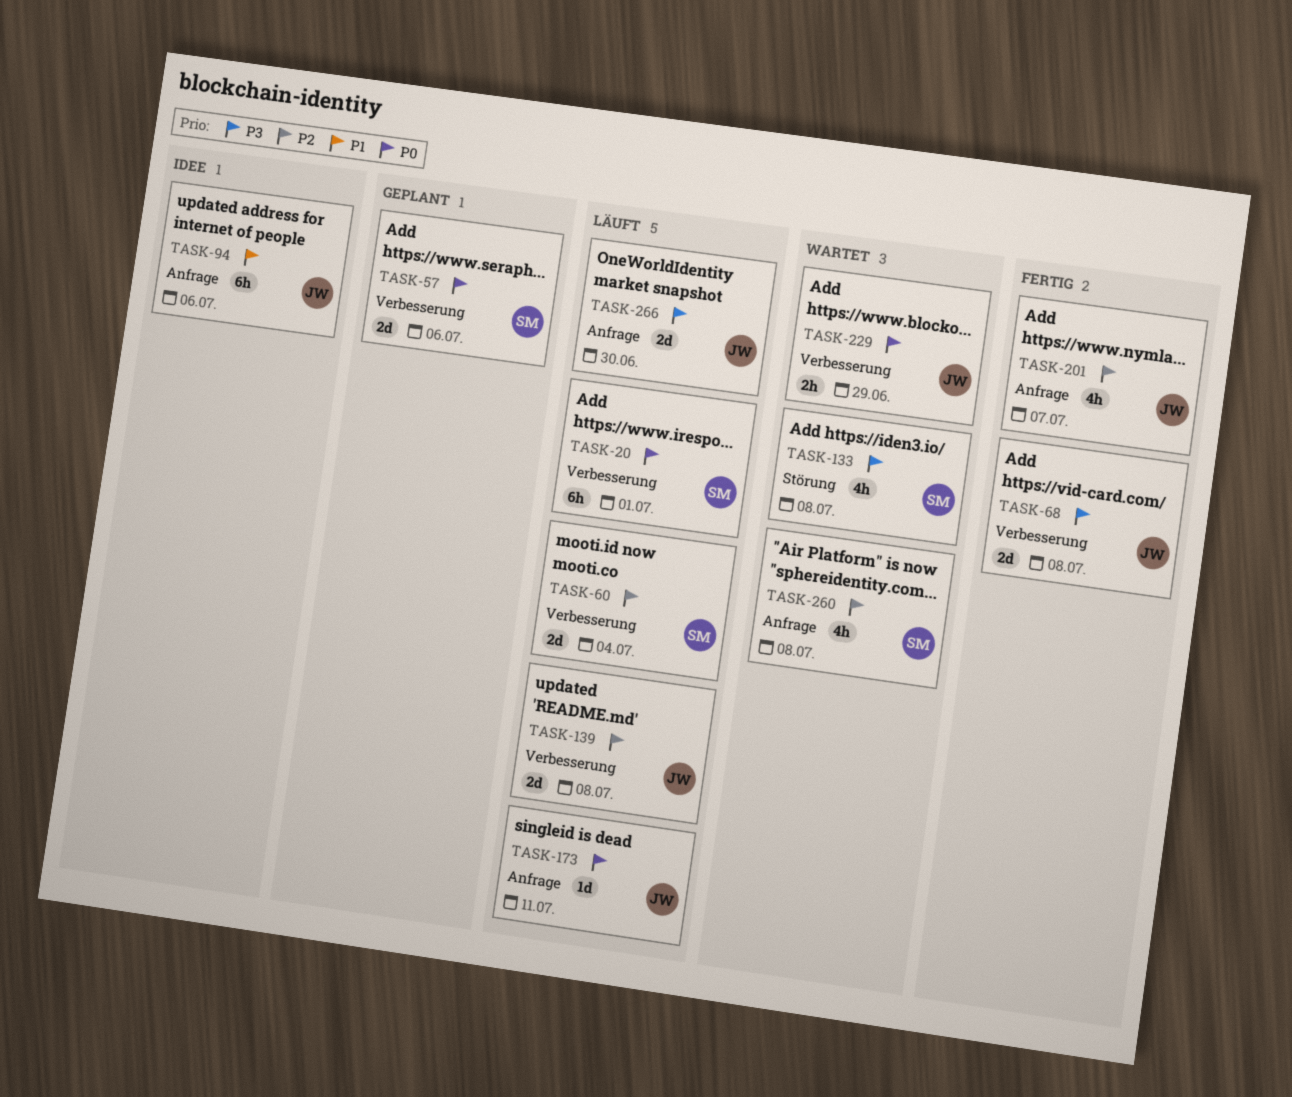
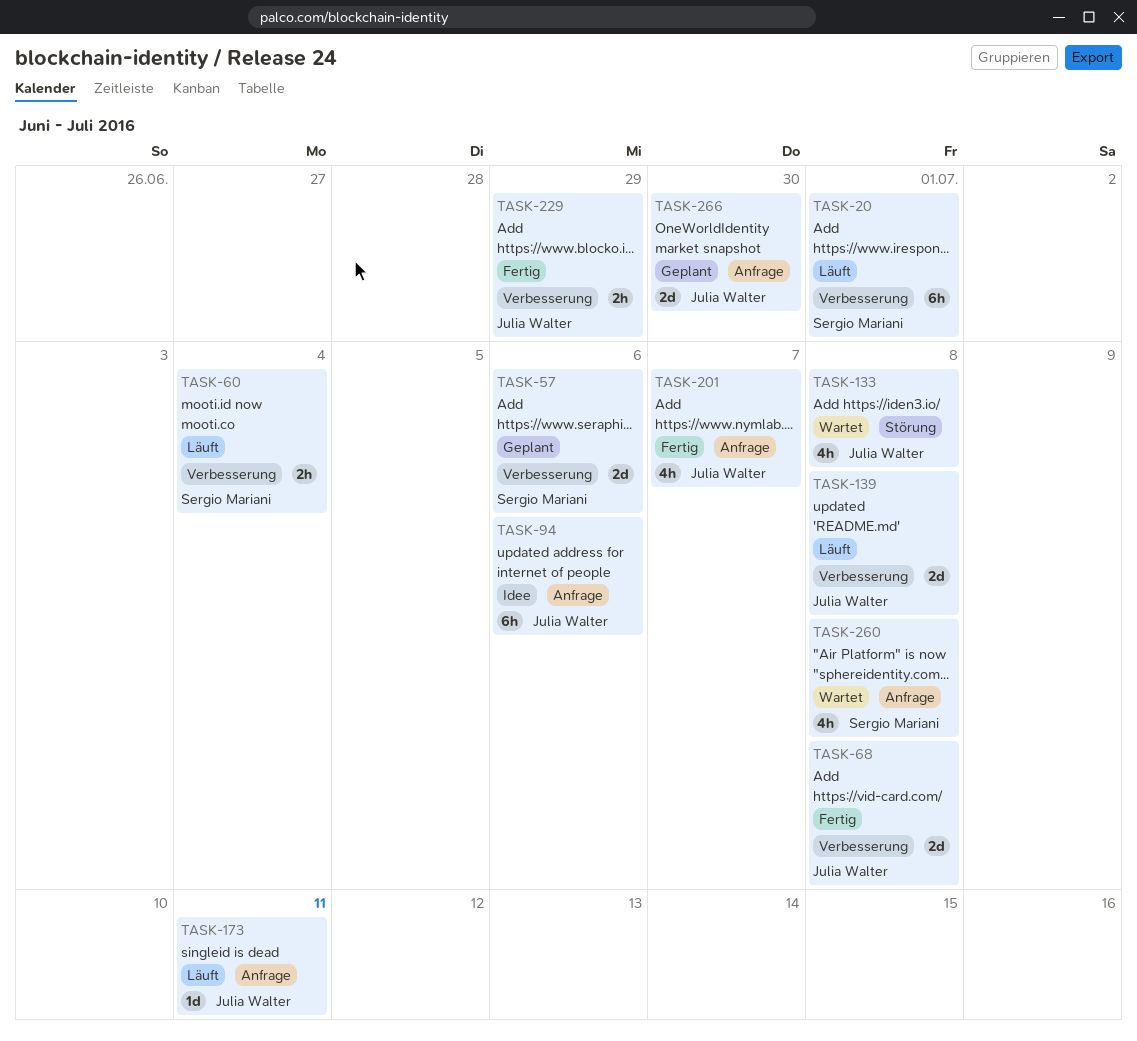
TASK-60, estimate: 2d -> 2h
TASK-133, owner: Sergio Mariani -> Julia Walter
TASK-229, status: Wartet -> Fertig
TASK-266, status: Läuft -> Geplant

